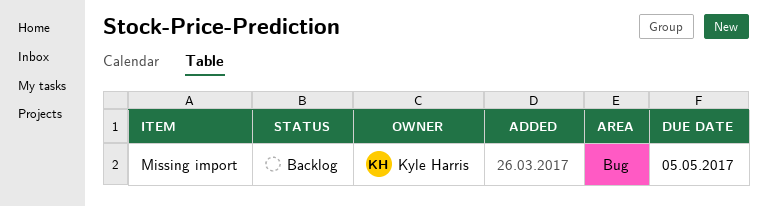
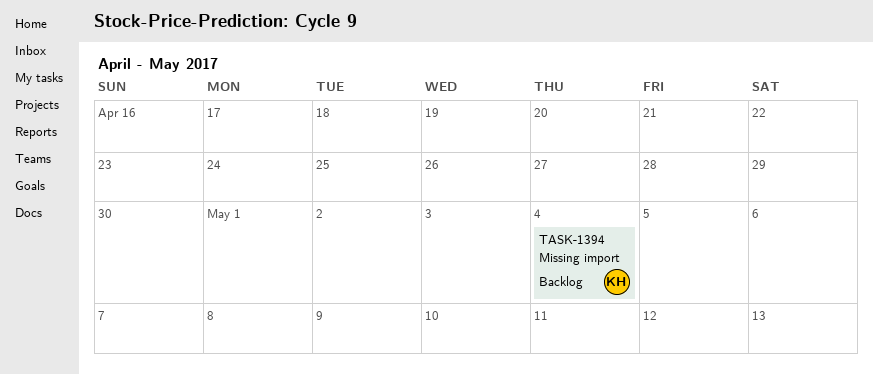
Missing import, due: May 5 -> May 4

